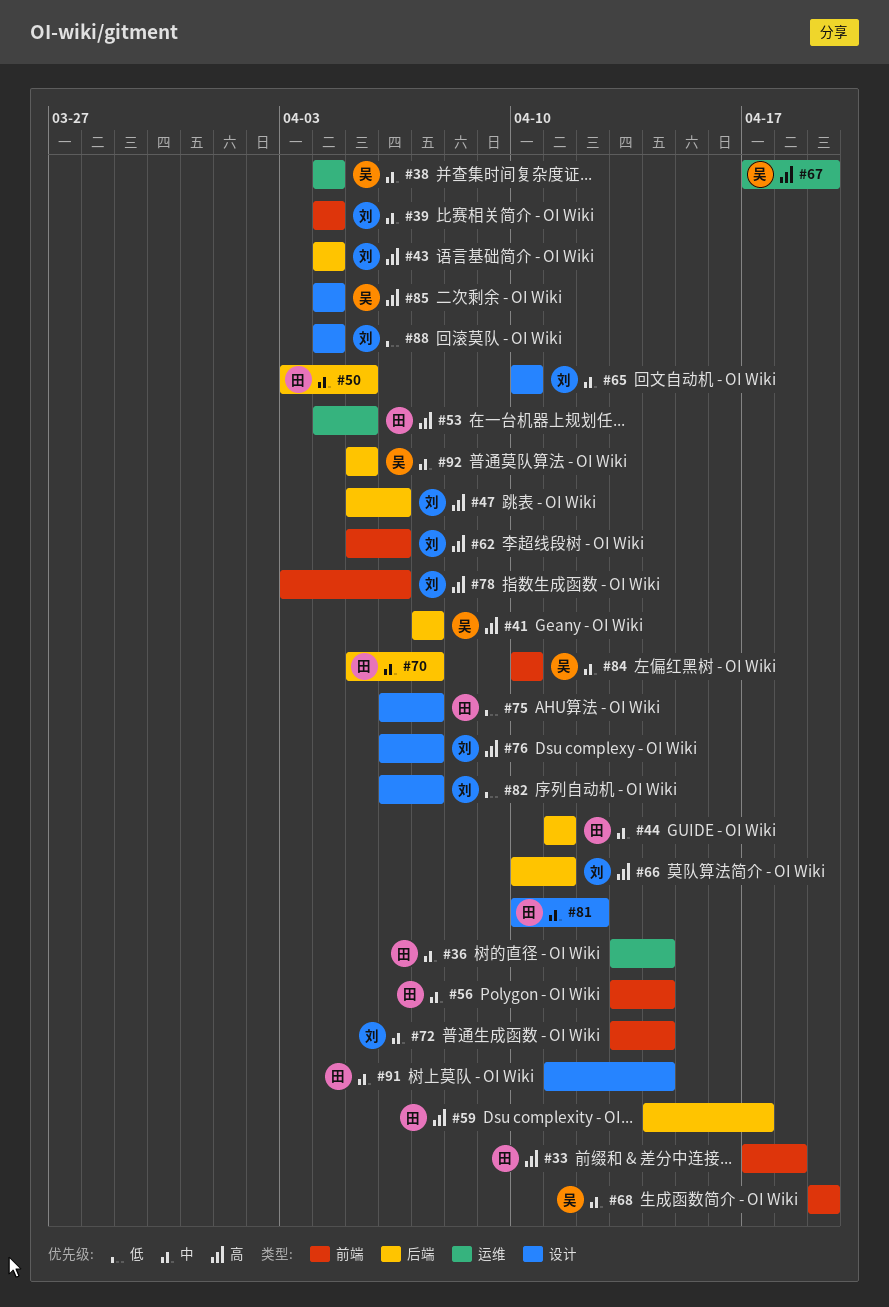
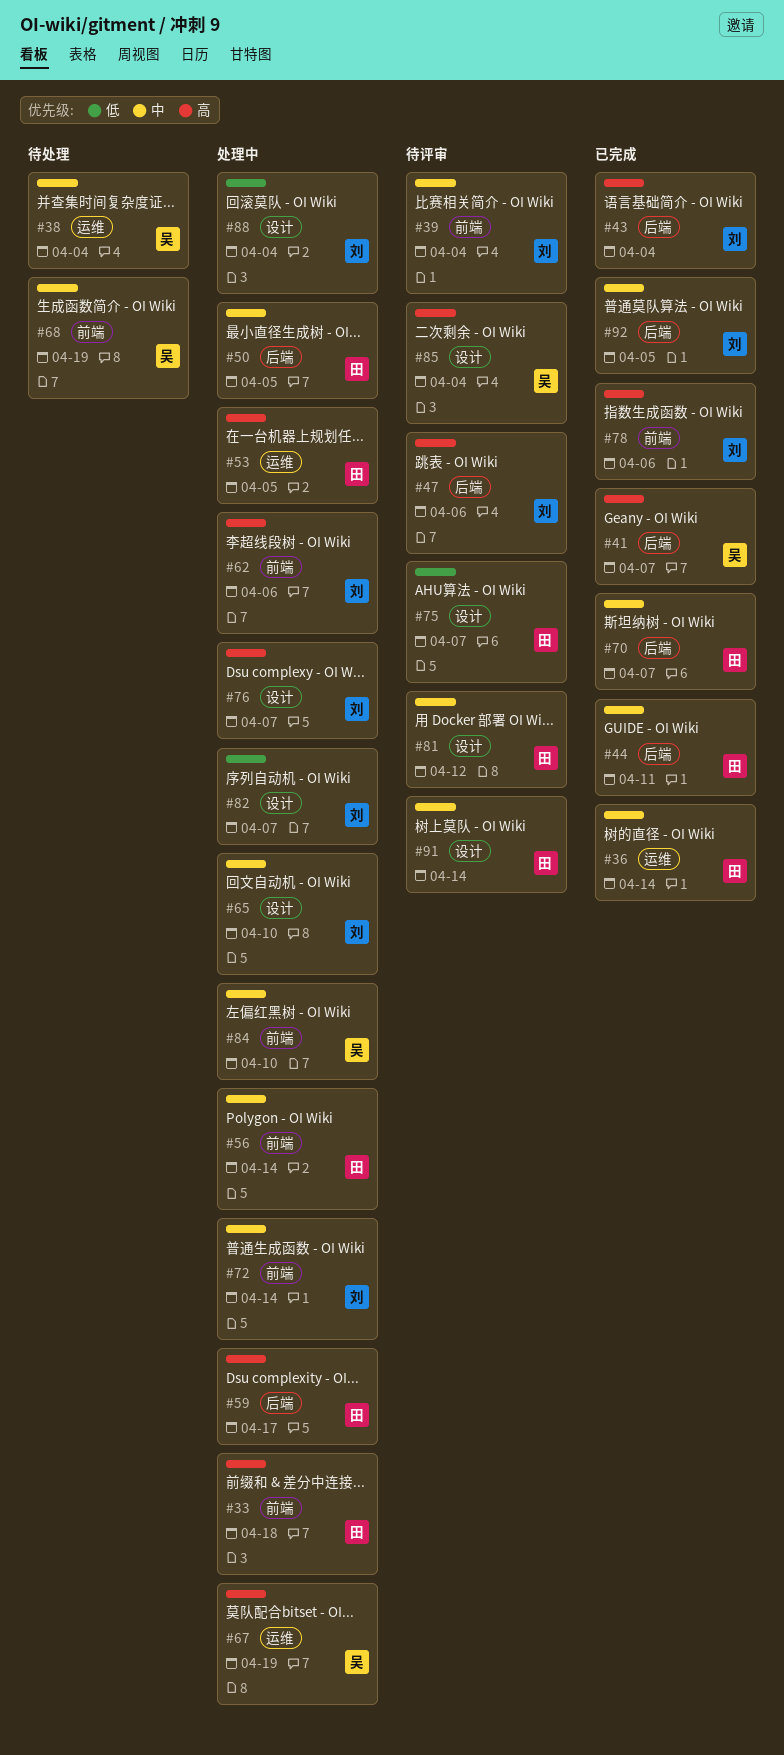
#66: present -> none
#92, owner: 吴 -> 刘

